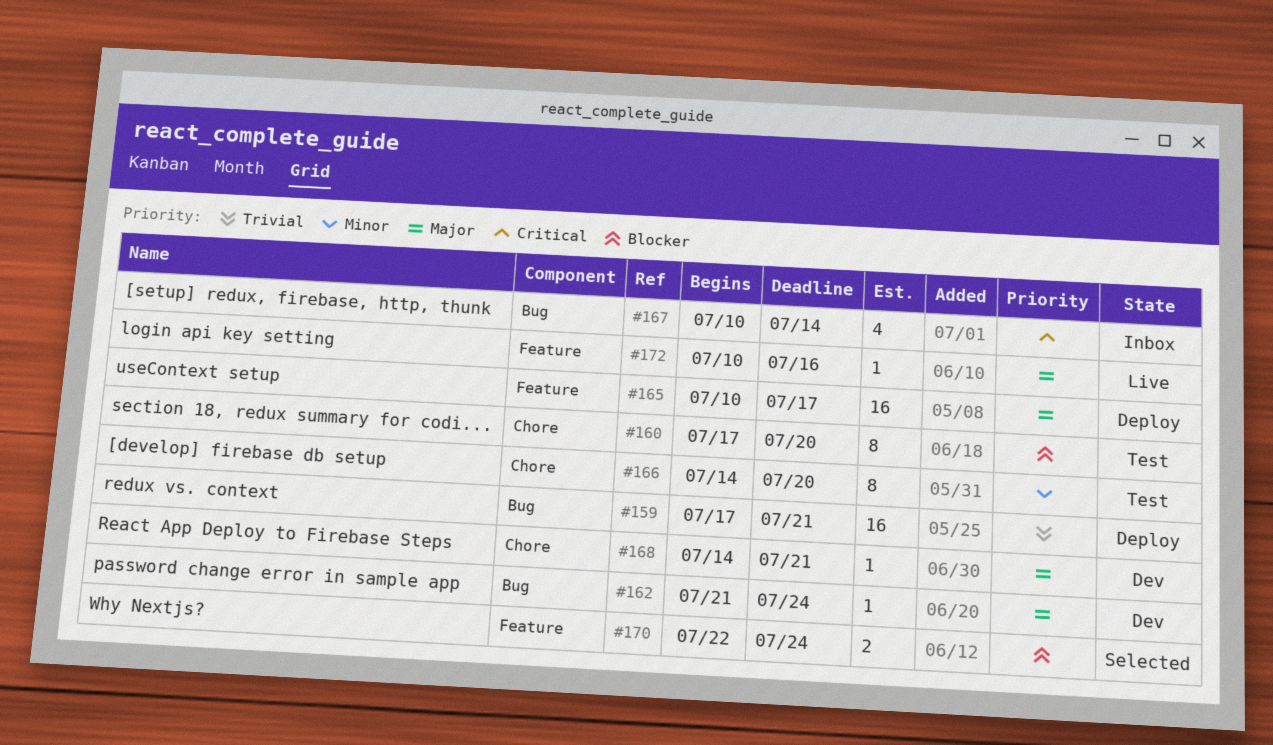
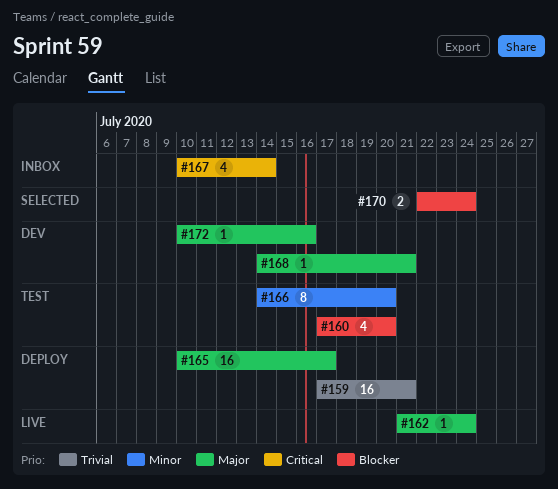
#160, estimate: 8 -> 4
#162, status: Dev -> Live
#172, status: Live -> Dev

